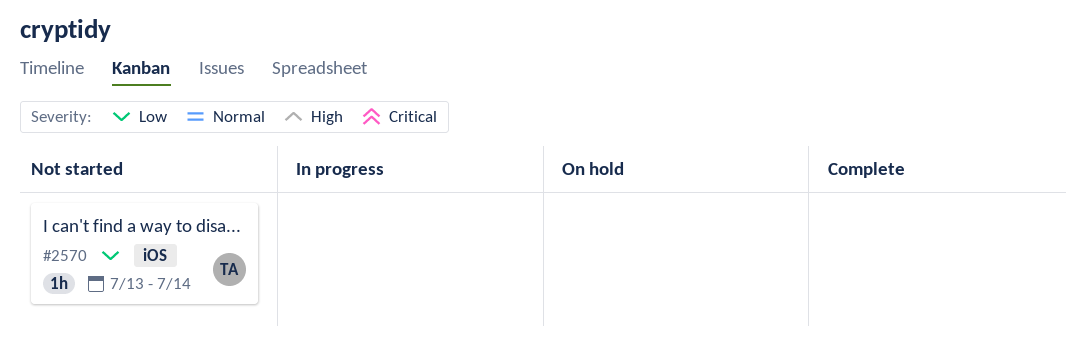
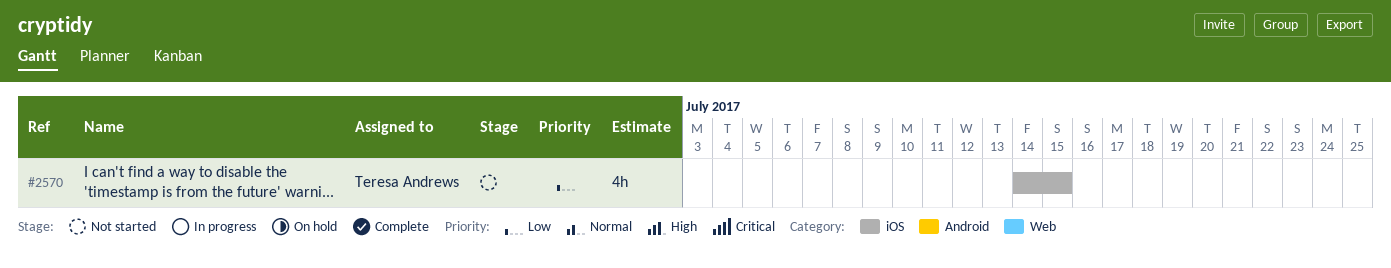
#2570, estimate: 1h -> 4h
#2570, start: Jul 13 -> Jul 14
#2570, due: Jul 14 -> Jul 15

